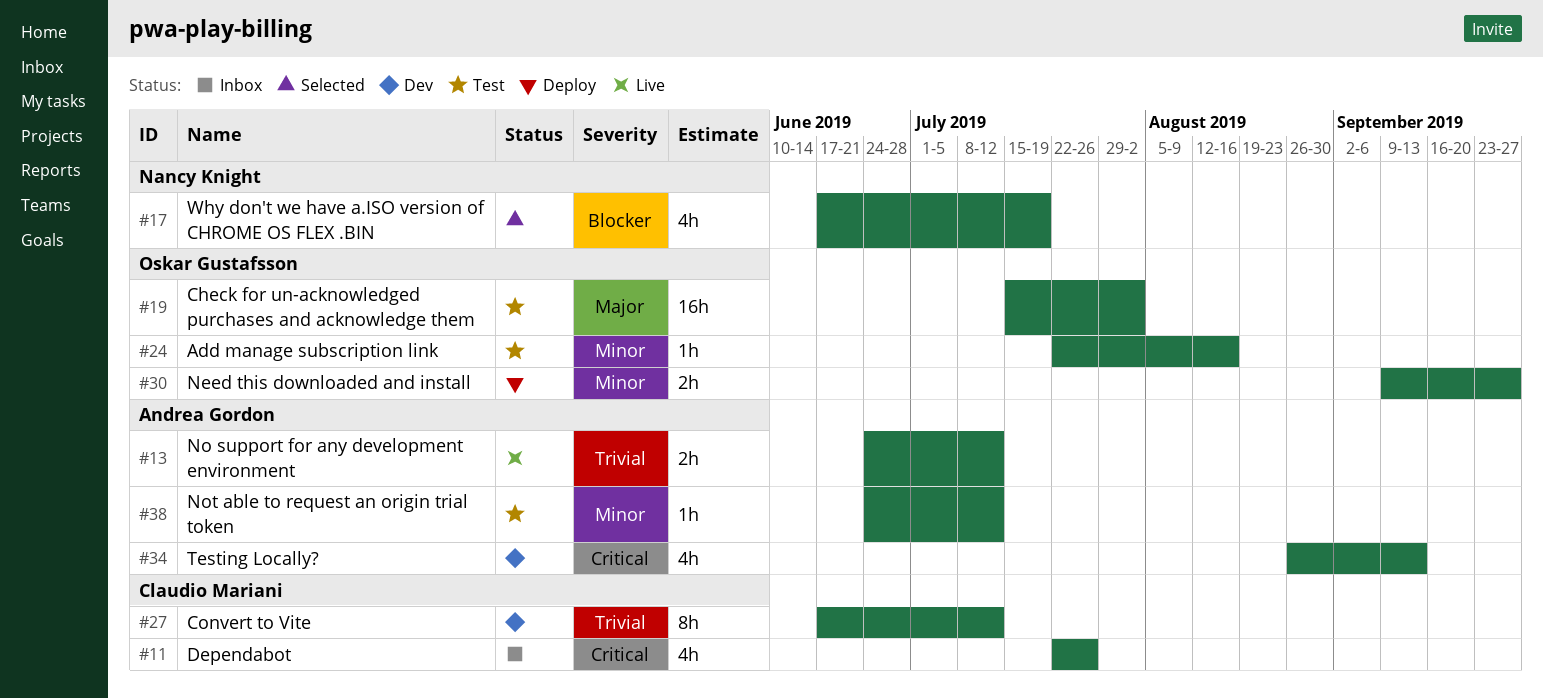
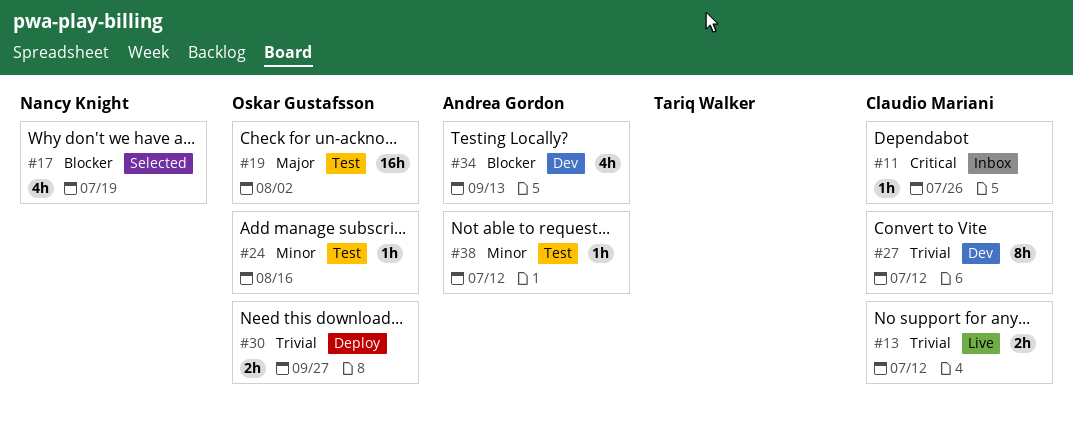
#11, estimate: 4h -> 1h
#13, owner: Andrea Gordon -> Claudio Mariani
#30, priority: Minor -> Trivial
#34, priority: Critical -> Blocker

